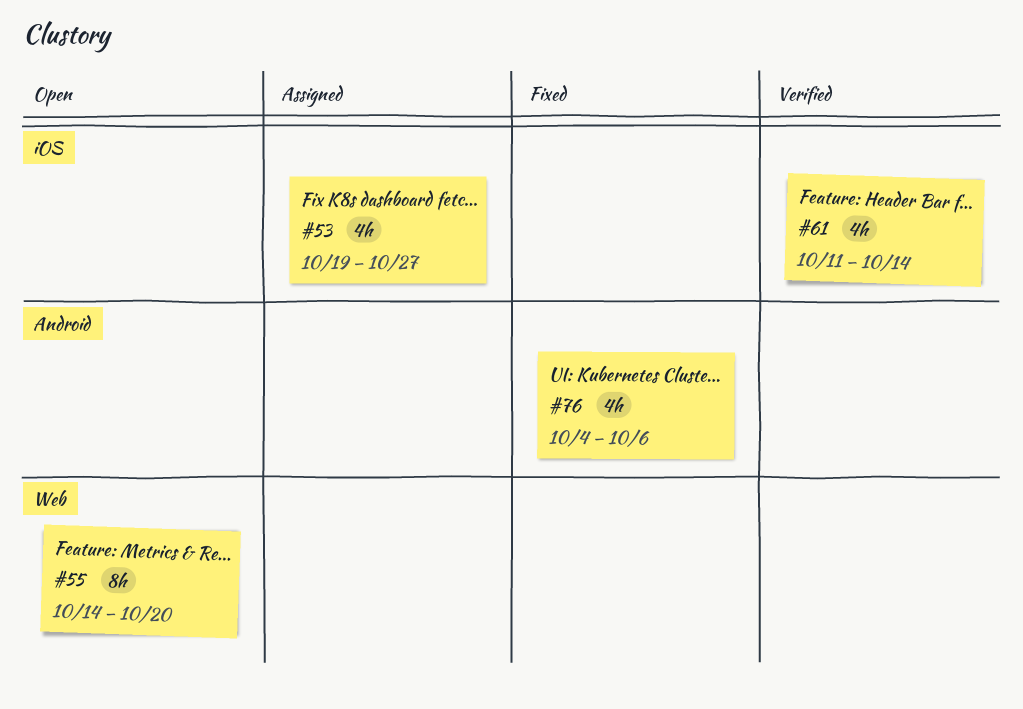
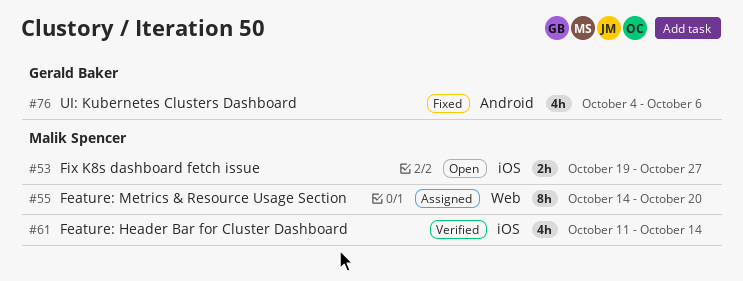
#53, status: Assigned -> Open
#53, estimate: 4h -> 2h
#55, status: Open -> Assigned

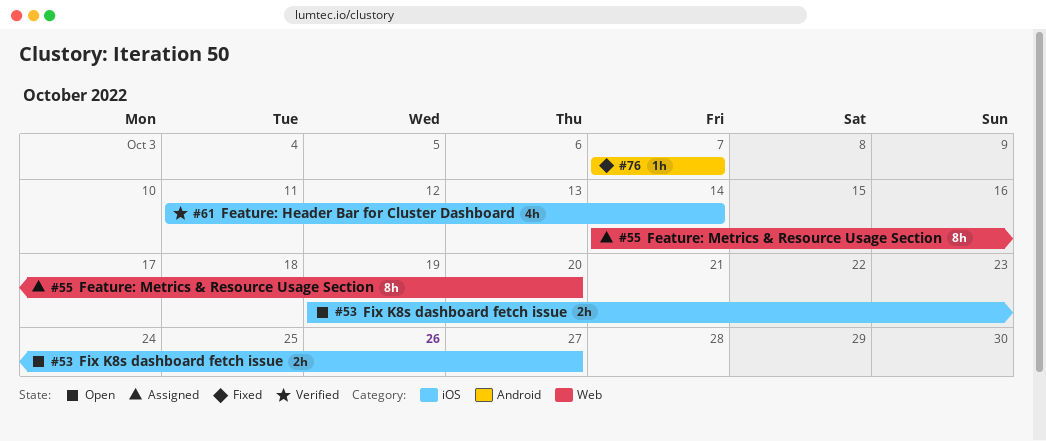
#76, estimate: 4h -> 1h
#76, start: Oct 4 -> Oct 7
#76, due: Oct 6 -> Oct 7

